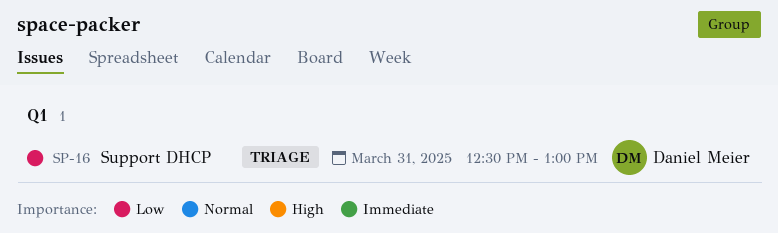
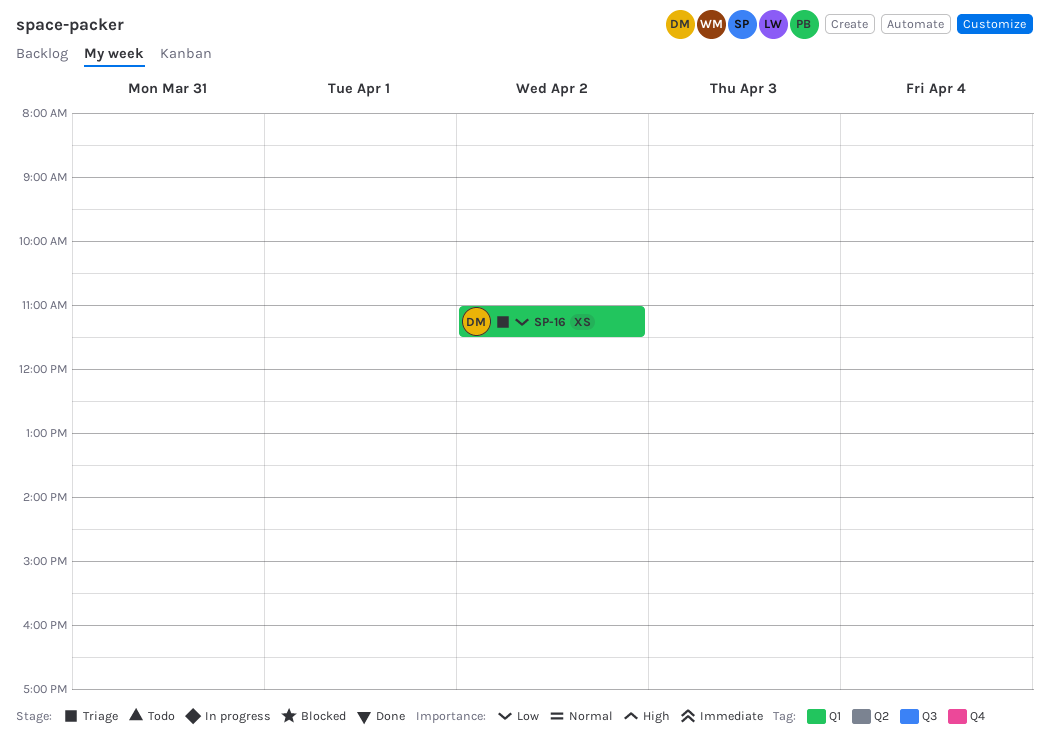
SP-16, day: Mar 31 -> Apr 2
SP-16, begins: 12:30 -> 11:00
SP-16, ends: 13:00 -> 11:30

